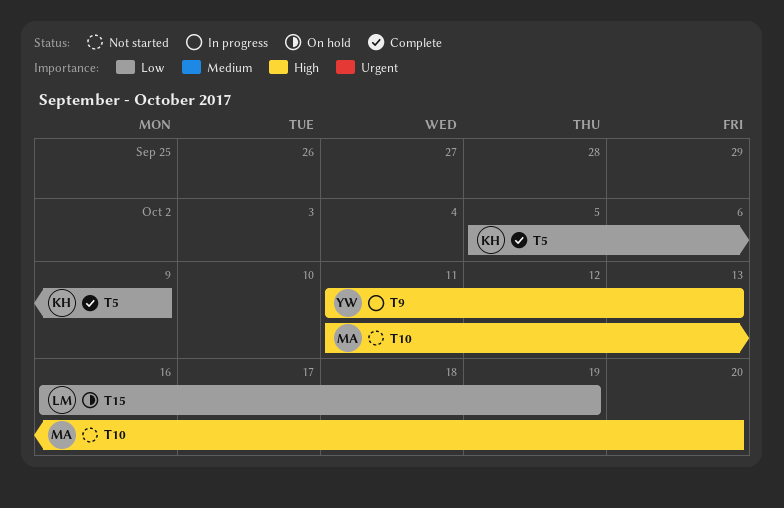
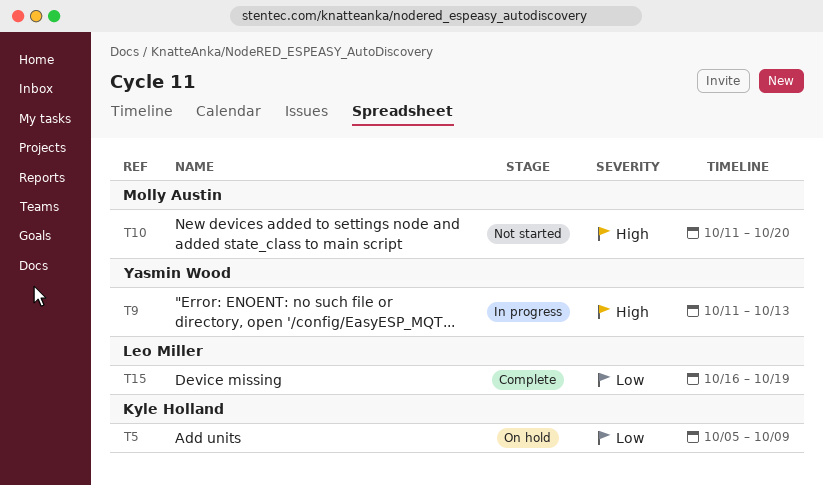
T5, status: Complete -> On hold
T15, status: On hold -> Complete

